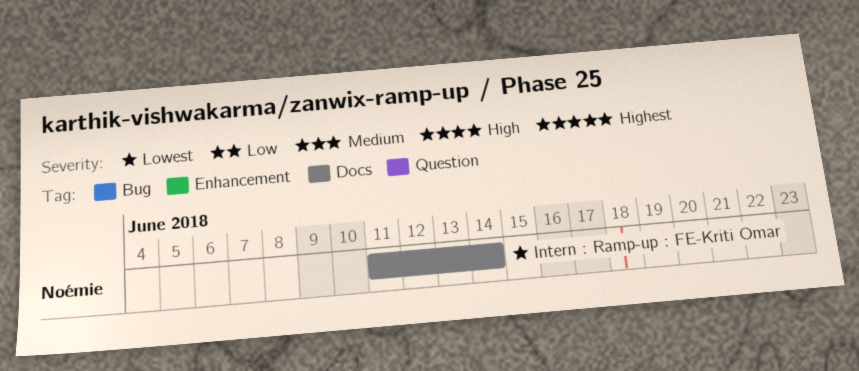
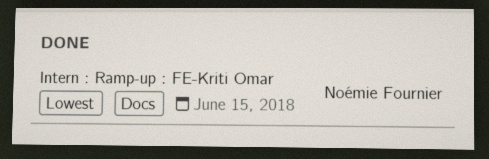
Intern : Ramp-up : FE-Kriti Omar, due: Jun 14 -> Jun 15

